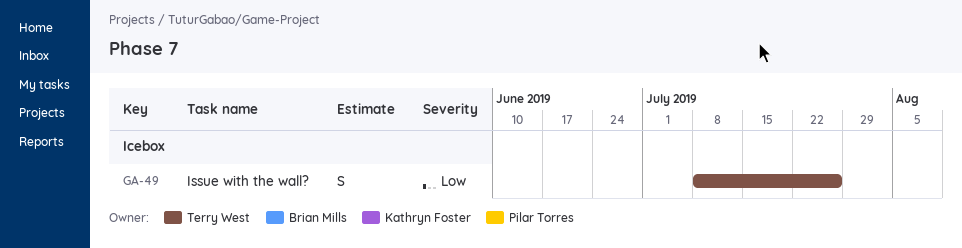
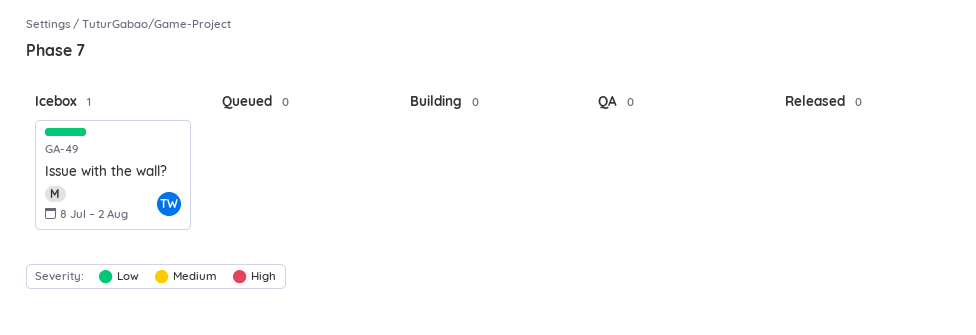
GA-49, estimate: S -> M
GA-49, due: Jul 26 -> Aug 2

